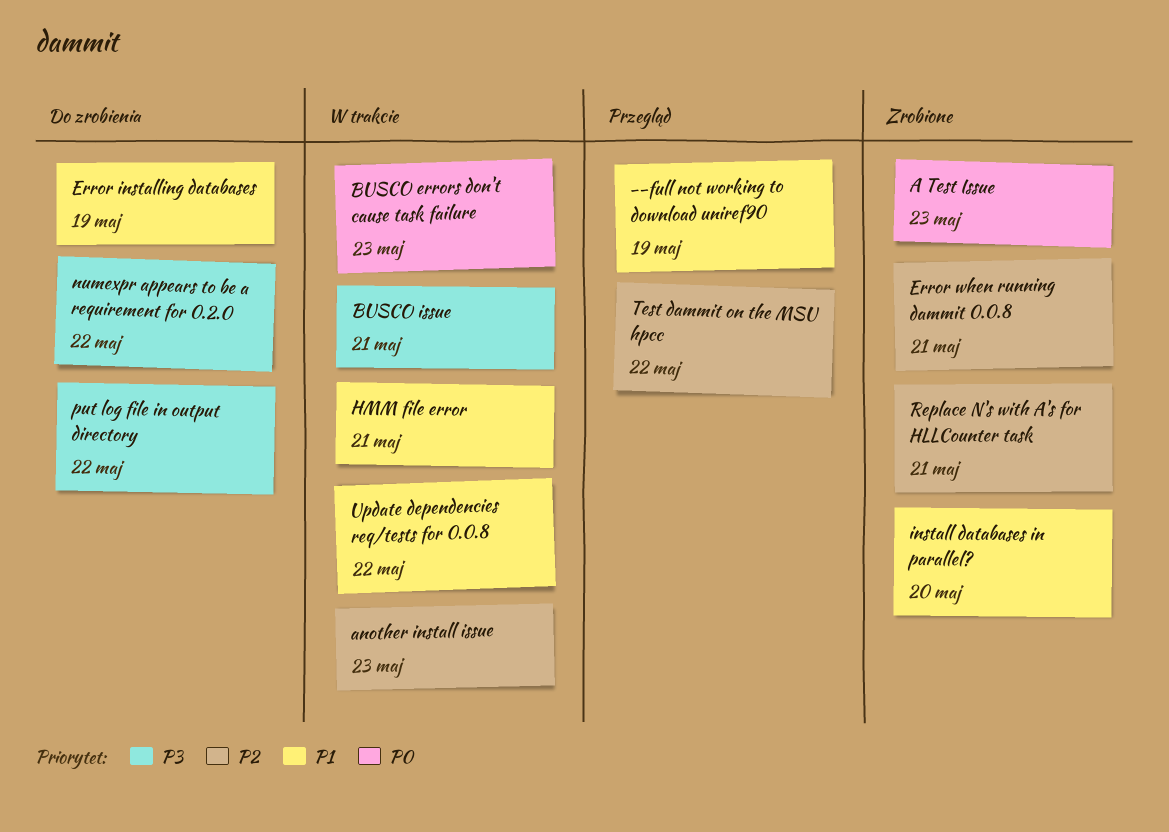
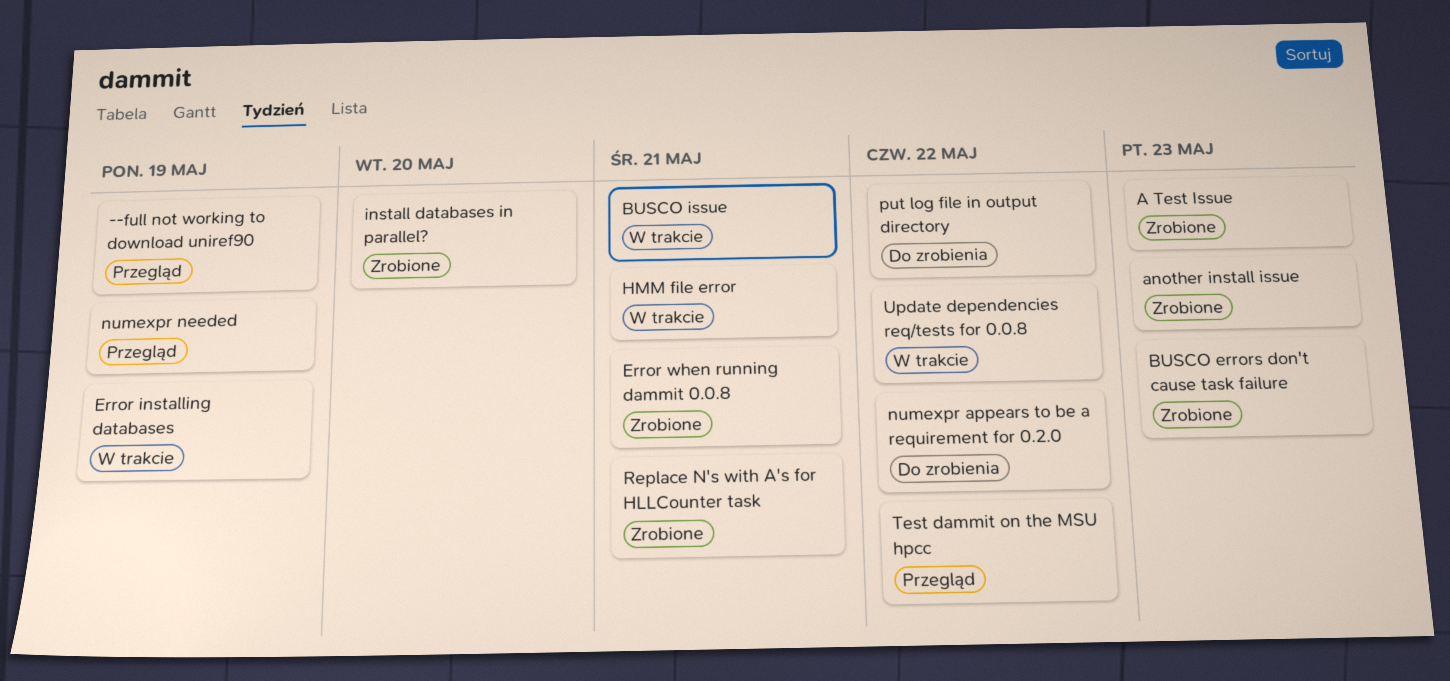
another install issue, status: W trakcie -> Zrobione
BUSCO errors don't cause task failure, status: W trakcie -> Zrobione
Error installing databases, status: Do zrobienia -> W trakcie
numexpr needed: none -> present

